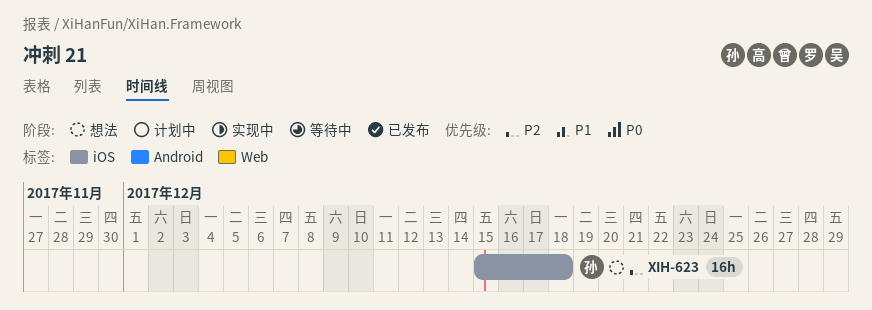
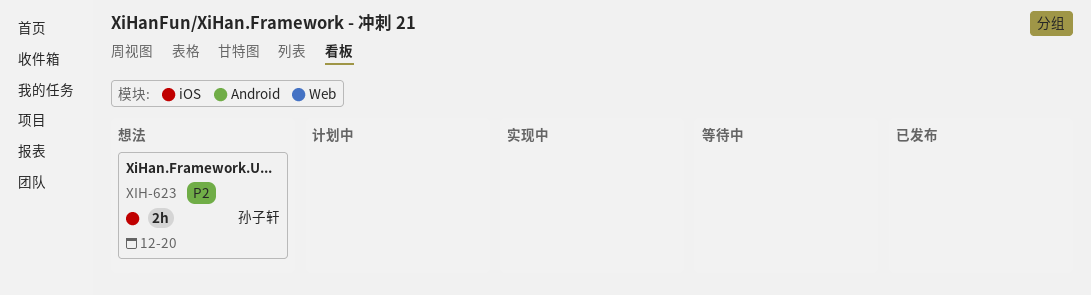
XIH-623, estimate: 16h -> 2h
XIH-623, due: Dec 18 -> Dec 20

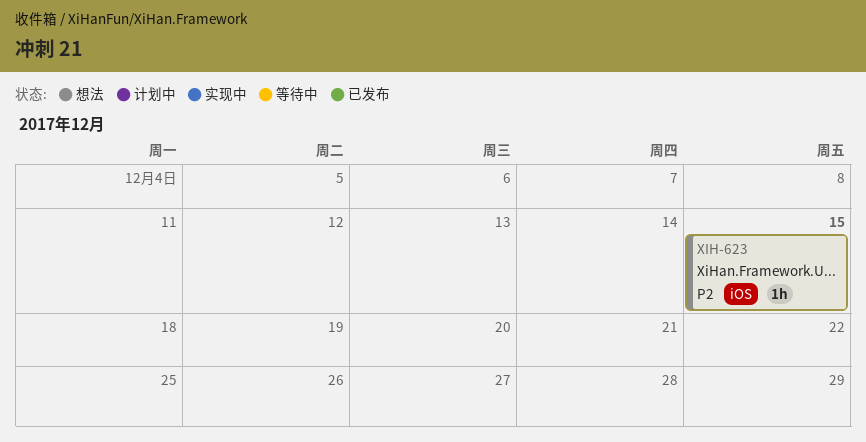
XIH-623, estimate: 2h -> 1h
XIH-623, due: Dec 20 -> Dec 15

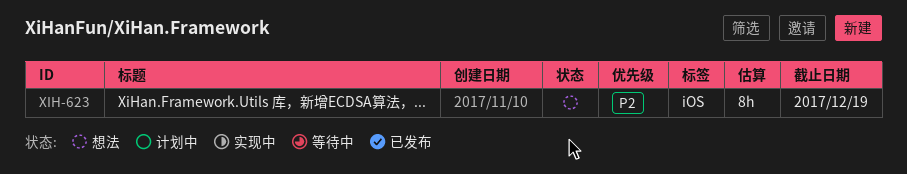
XIH-623, estimate: 1h -> 8h
XIH-623, due: Dec 15 -> Dec 19

